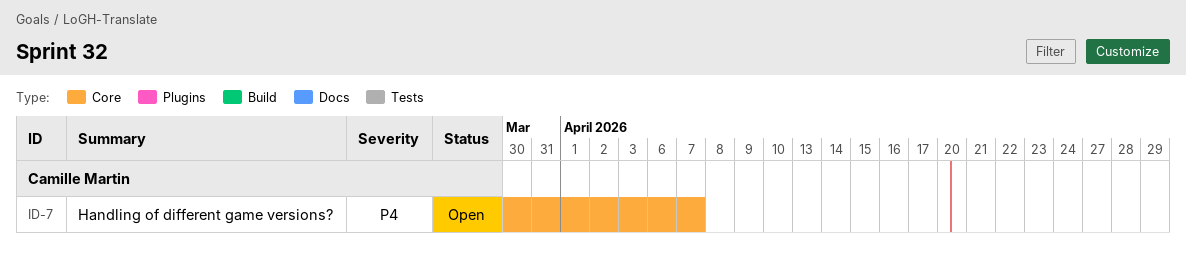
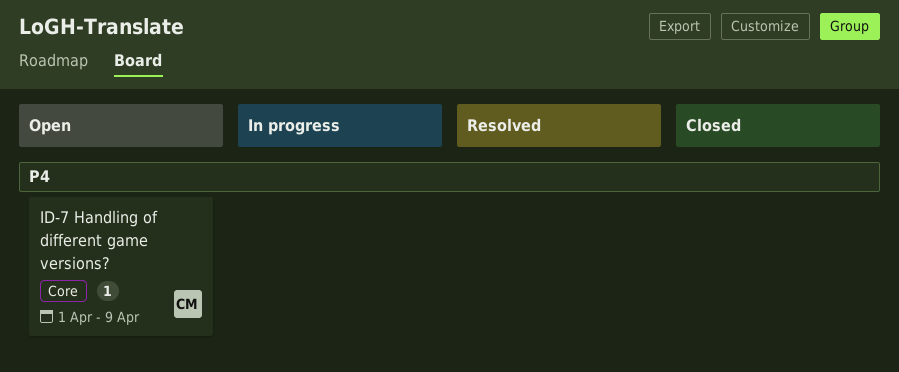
ID-7, start: Mar 30 -> Apr 1
ID-7, due: Apr 7 -> Apr 9

